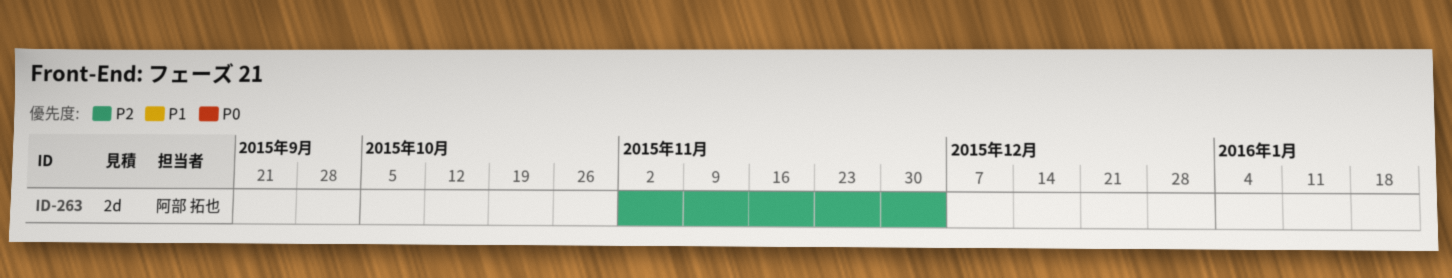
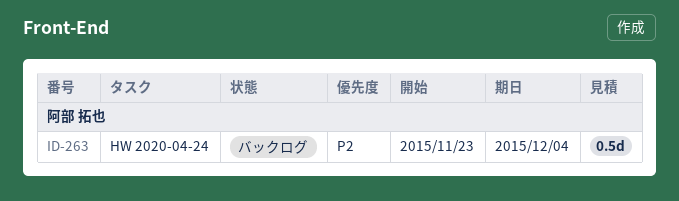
ID-263, estimate: 2d -> 0.5d
ID-263, start: Nov 2 -> Nov 23

